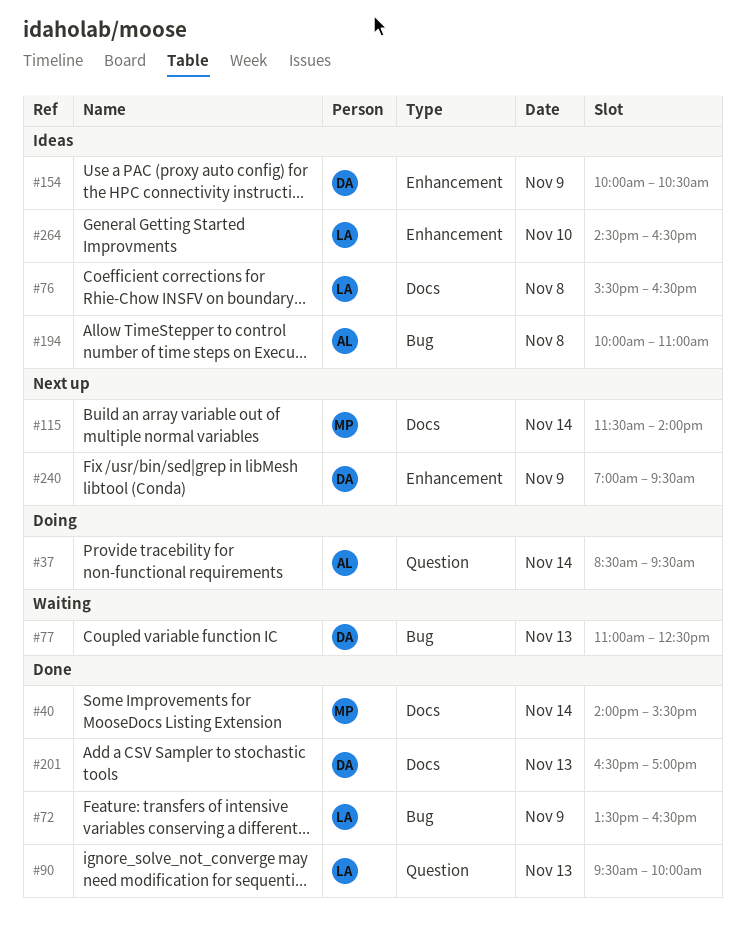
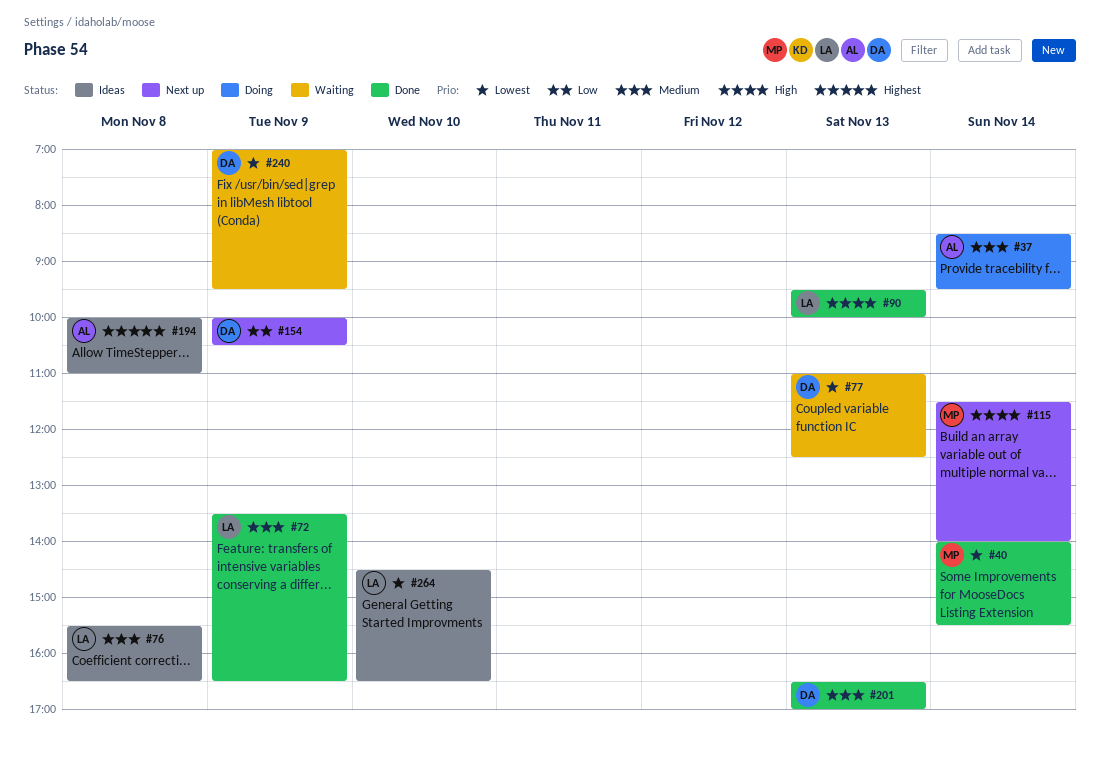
#154, status: Ideas -> Next up
#240, status: Next up -> Waiting

